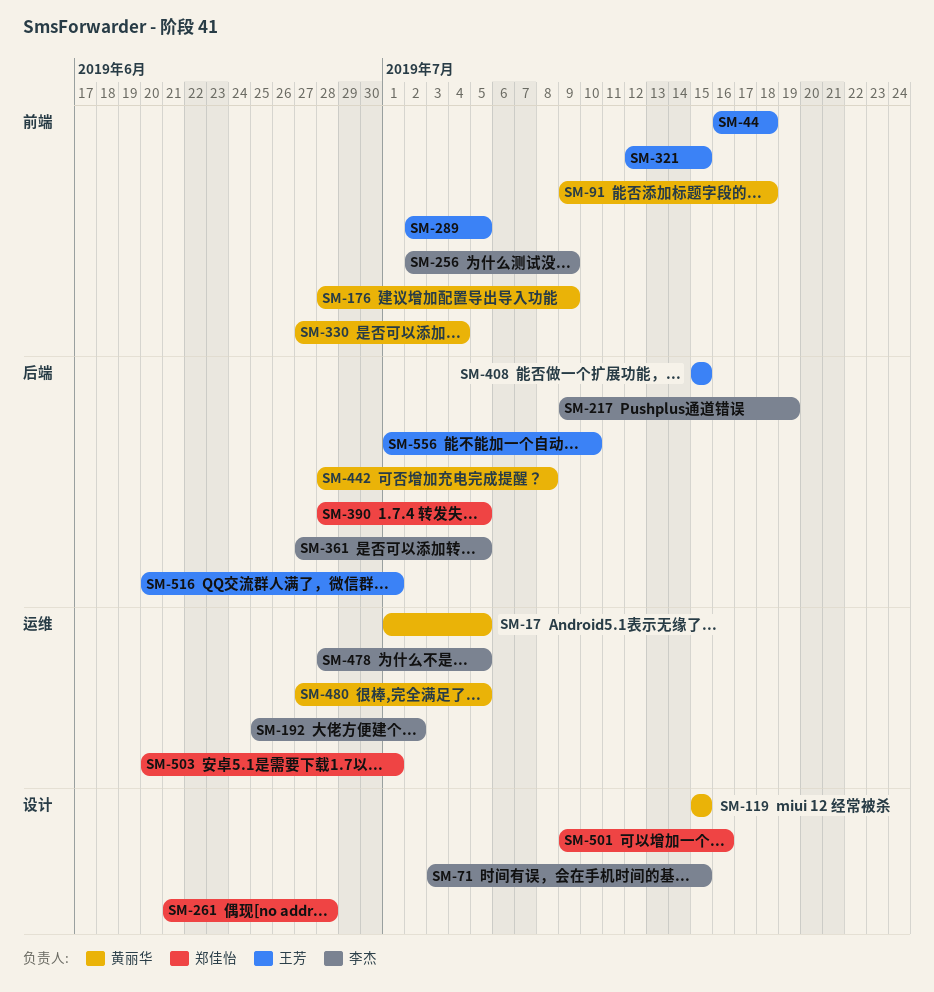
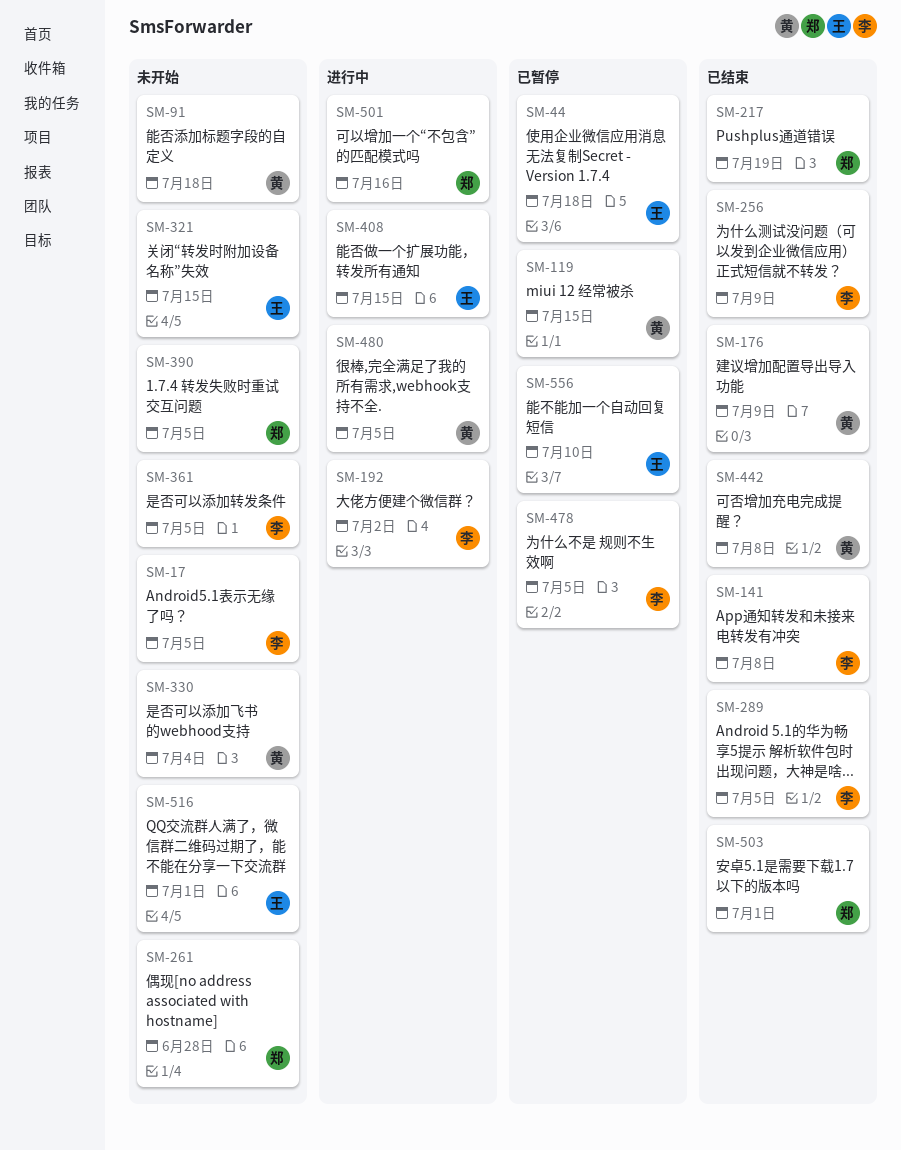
SM-17, owner: 黄丽华 -> 李杰
SM-71: present -> none
SM-141: none -> present
SM-217, owner: 李杰 -> 郑佳怡
SM-289, owner: 王芳 -> 李杰

